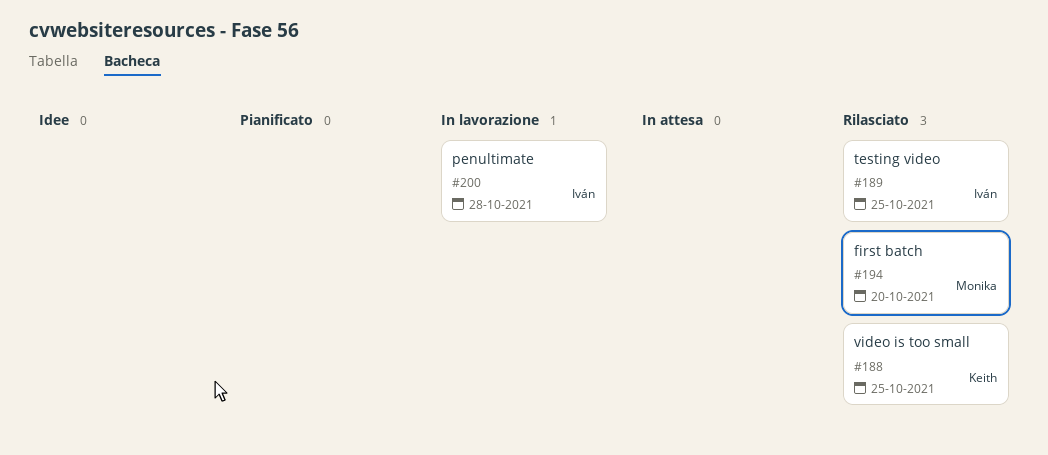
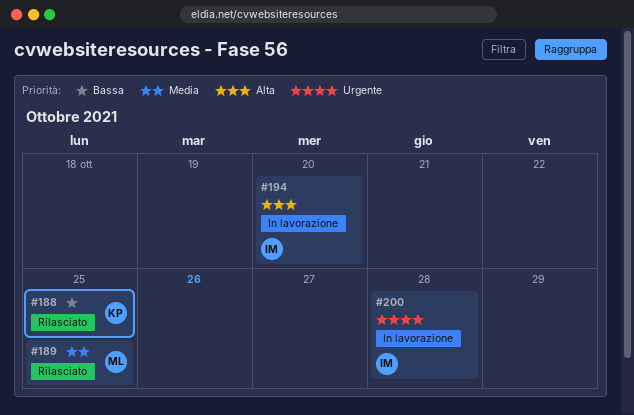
#189, owner: Iván -> Monika
#194, status: Rilasciato -> In lavorazione
#194, owner: Monika -> Iván

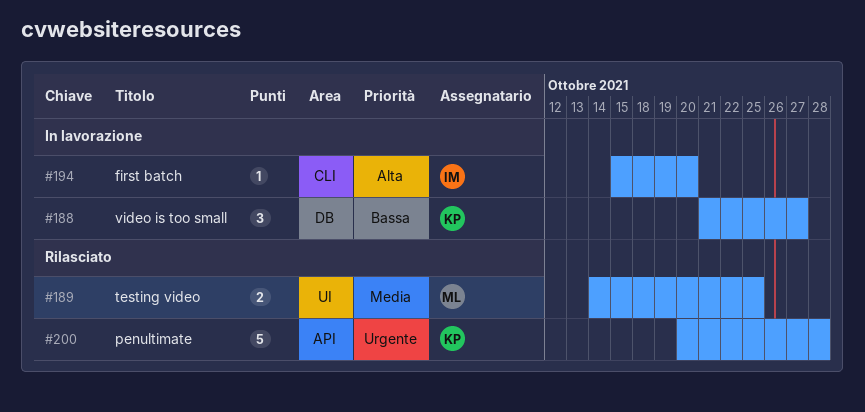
#188, status: Rilasciato -> In lavorazione
#188, due: Oct 25 -> Oct 27
#200, status: In lavorazione -> Rilasciato
#200, owner: IM -> KP

